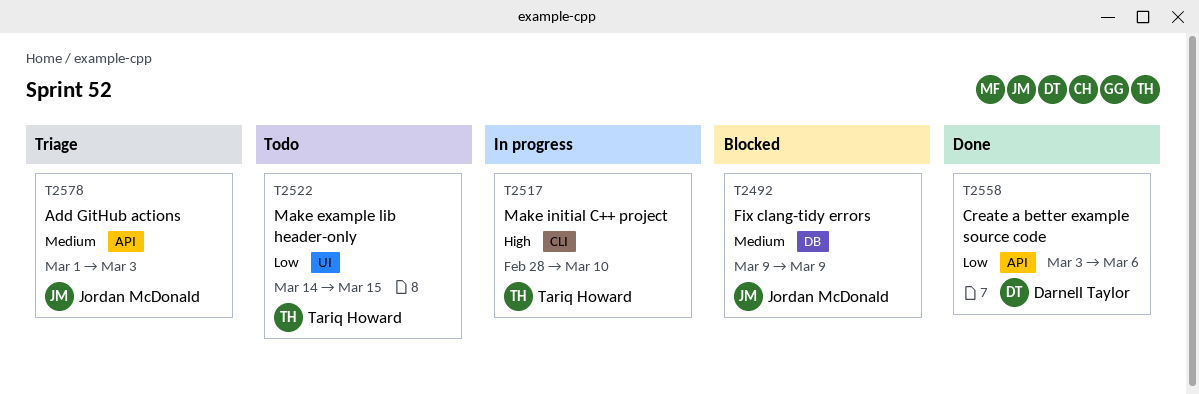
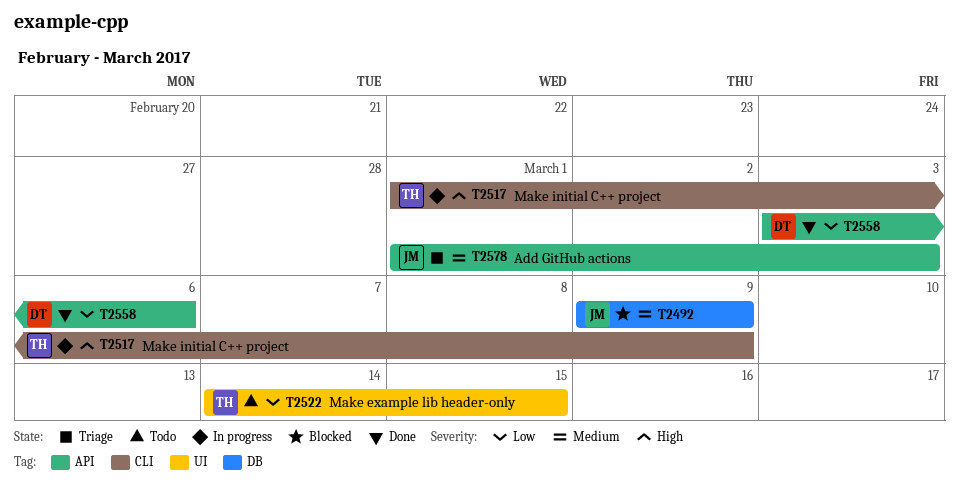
T2517, start: Feb 28 -> Mar 1
T2517, due: Mar 10 -> Mar 9

